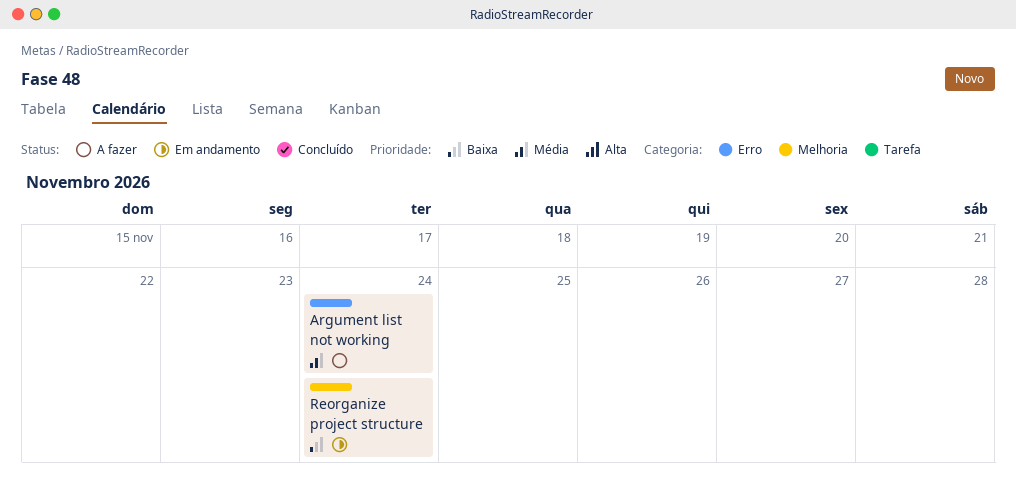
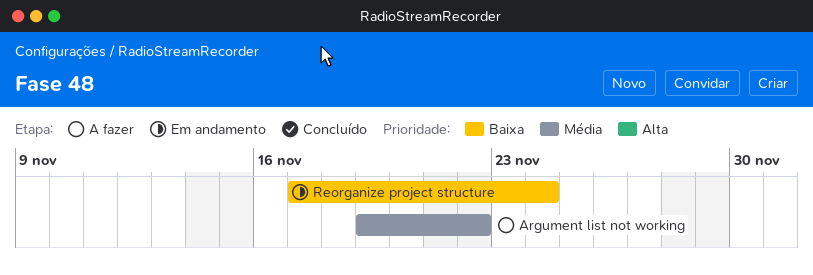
Argument list not working, due: Nov 24 -> Nov 22

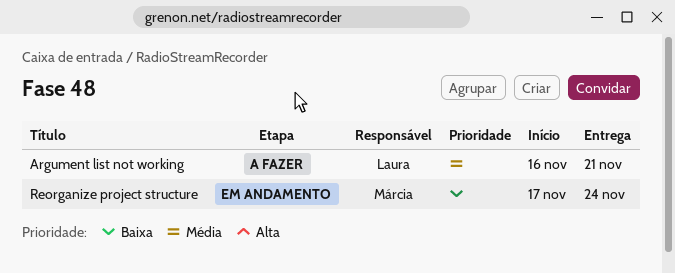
Argument list not working, start: Nov 19 -> Nov 16
Argument list not working, due: Nov 22 -> Nov 21

